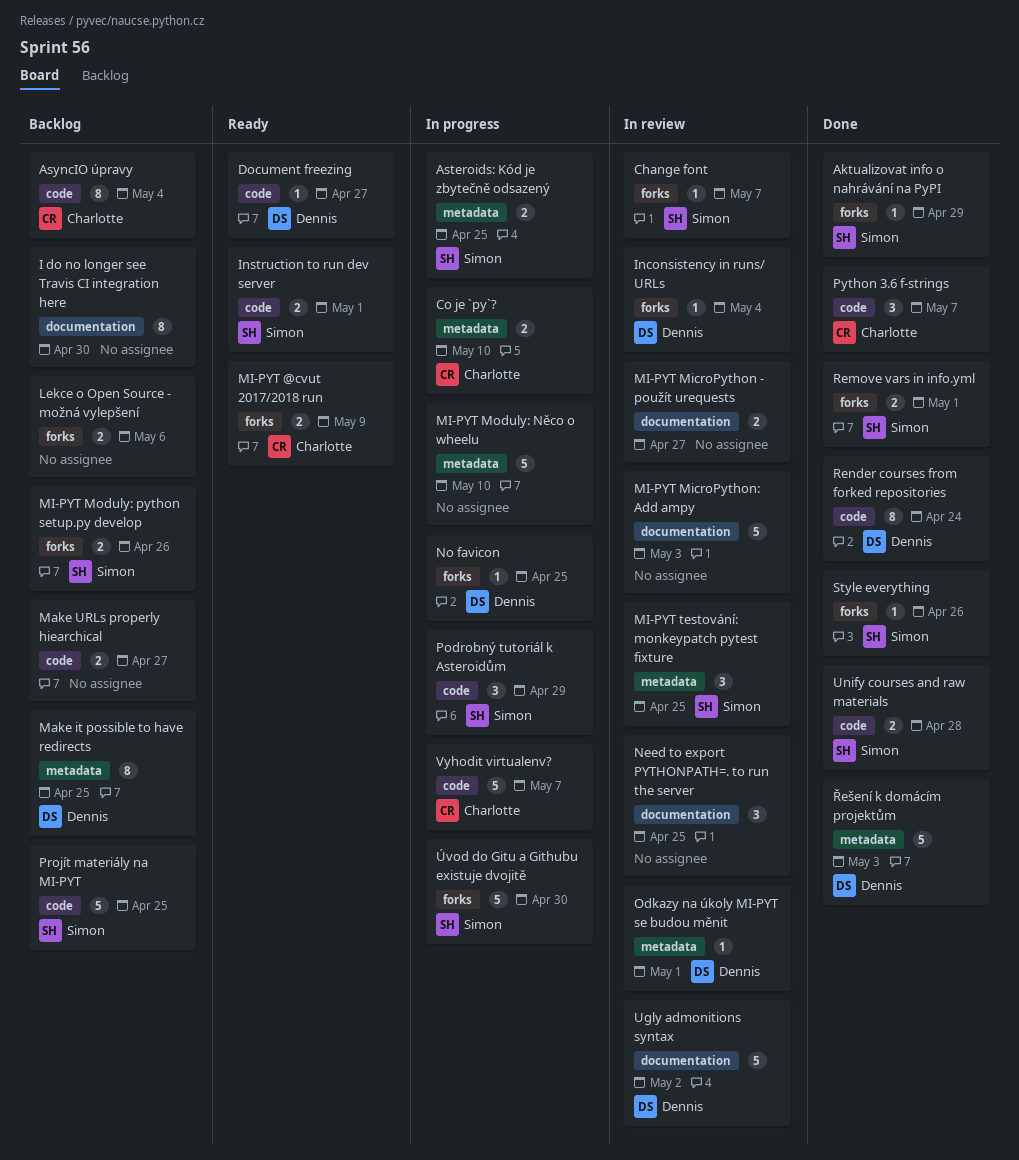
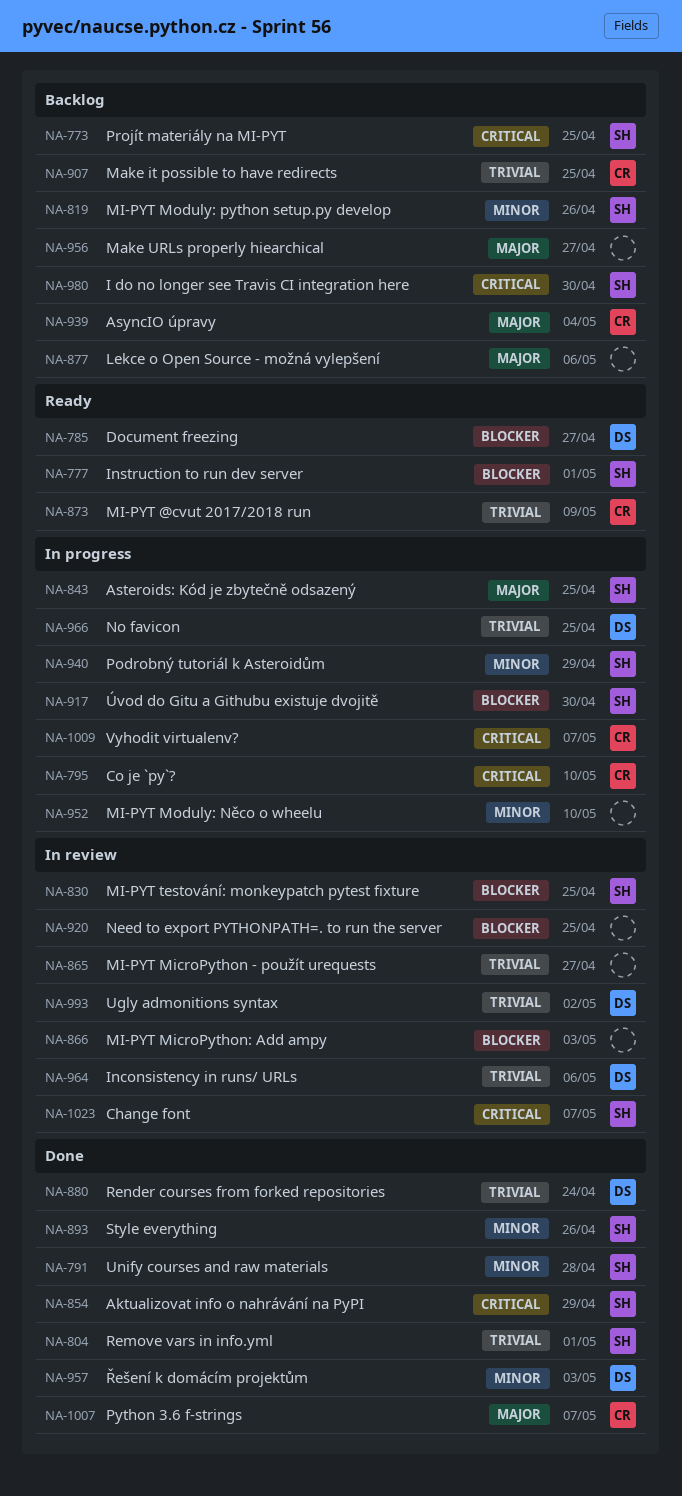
I do no longer see Travis CI integration here, owner: none -> Simon
Inconsistency in runs/ URLs, due: May 4 -> May 6
Make it possible to have redirects, owner: Dennis -> Charlotte
Odkazy na úkoly MI-PYT se budou měnit: present -> none

